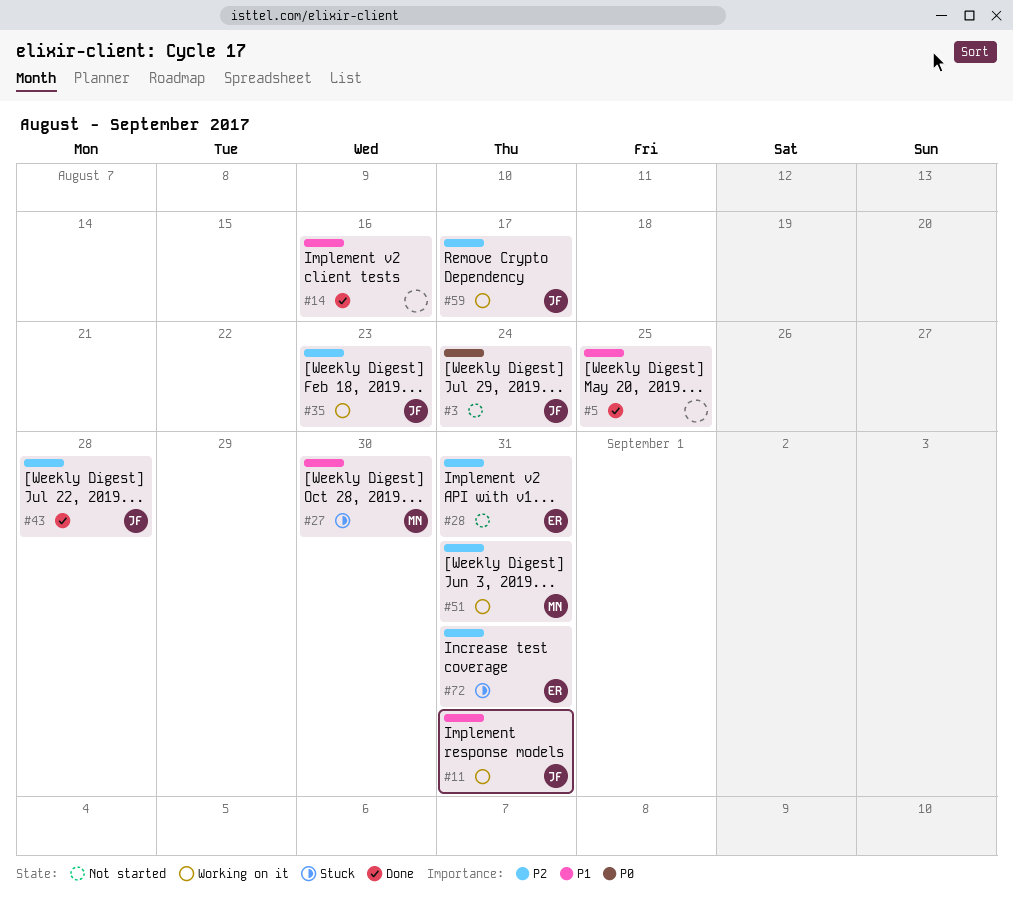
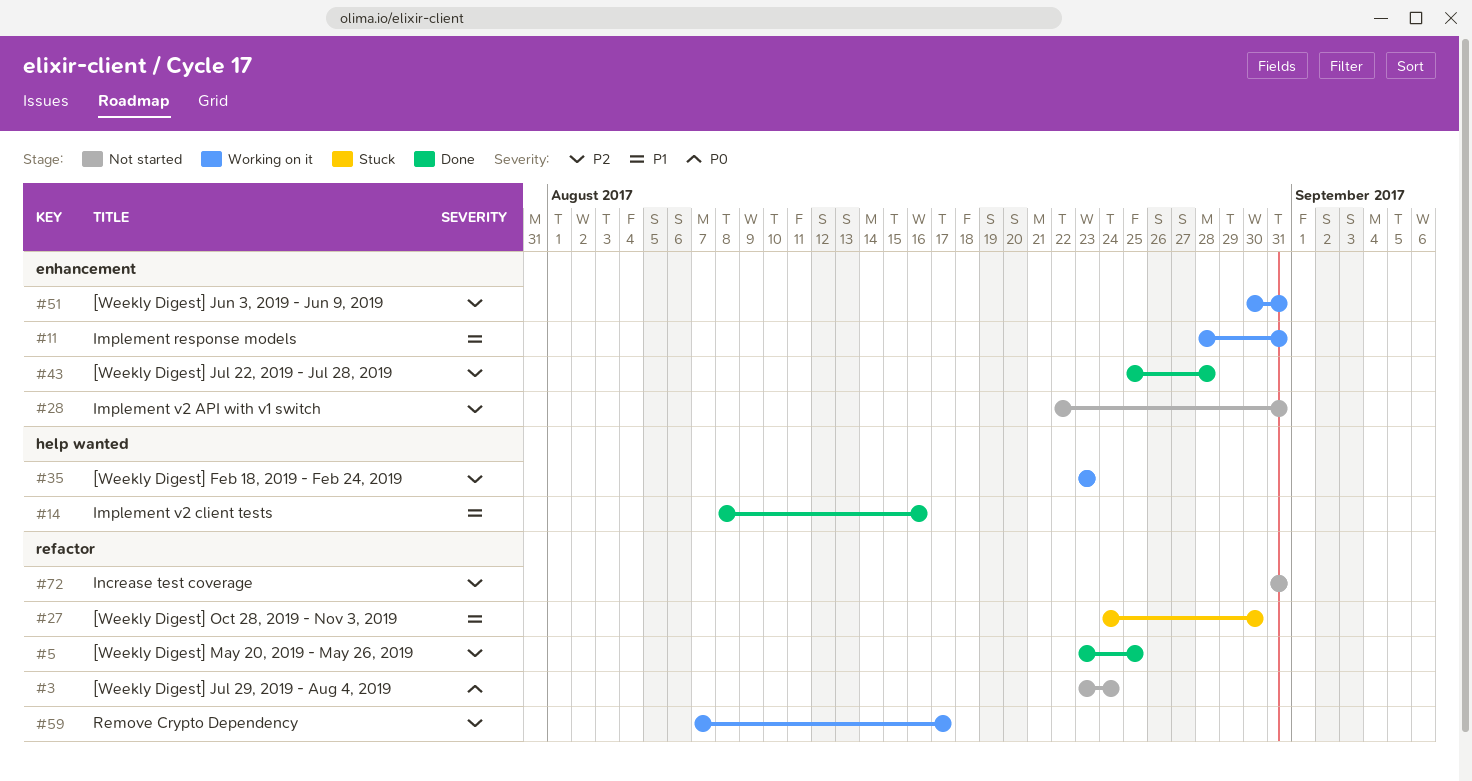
#5, priority: P1 -> P2
#72, status: Stuck -> Not started

